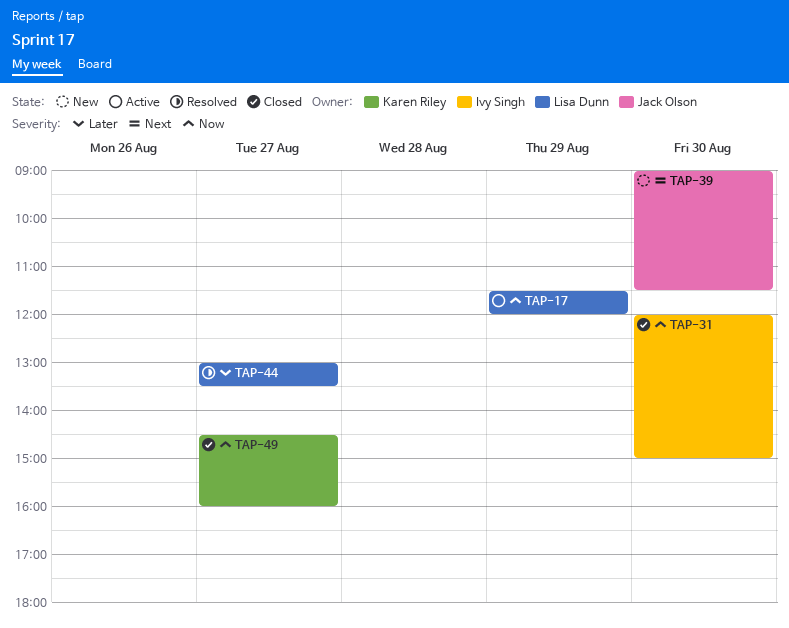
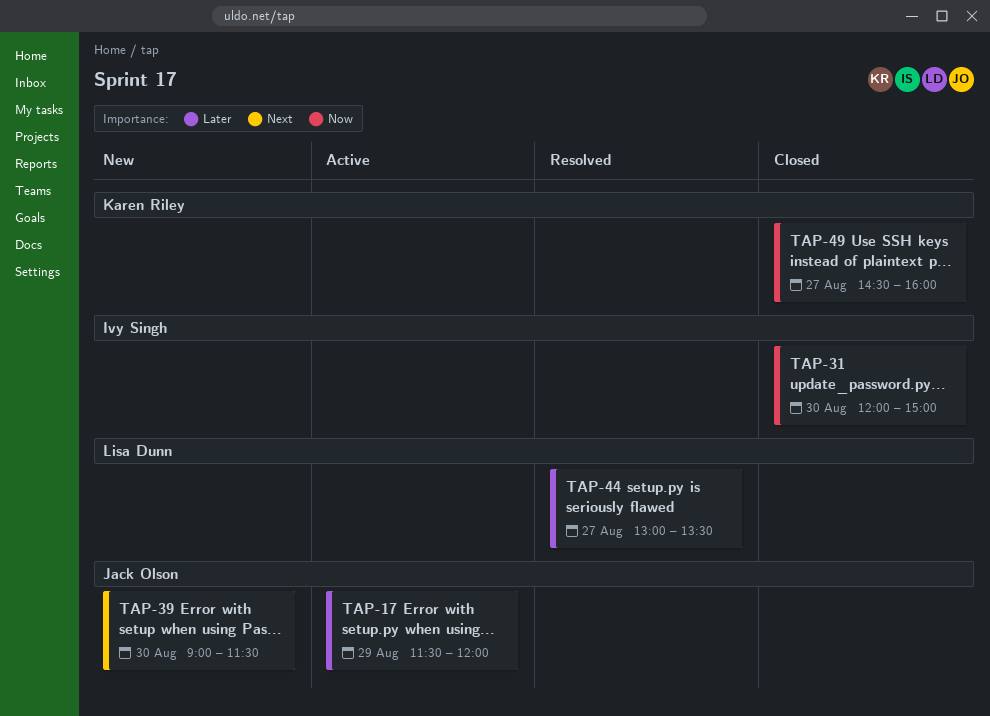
TAP-17, owner: Lisa Dunn -> Jack Olson
TAP-17, priority: Now -> Later

